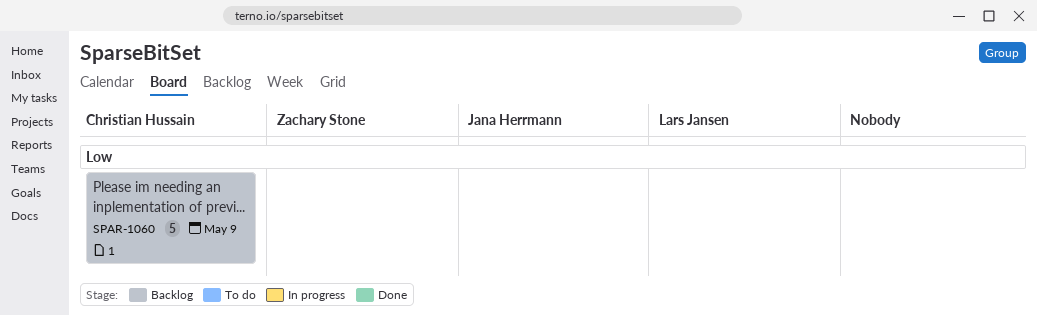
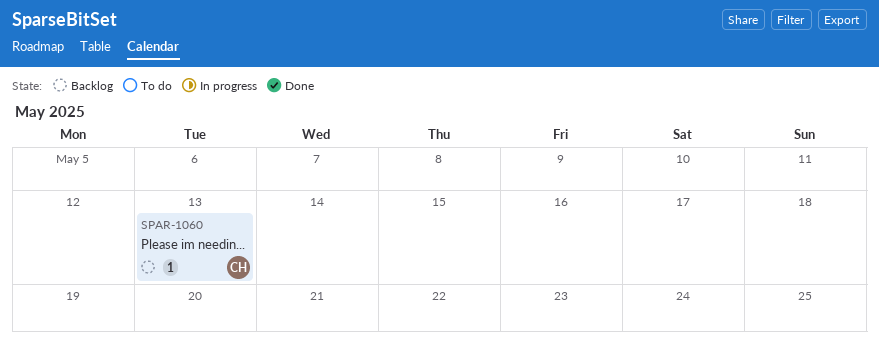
SPAR-1060, estimate: 5 -> 1
SPAR-1060, due: May 9 -> May 13

